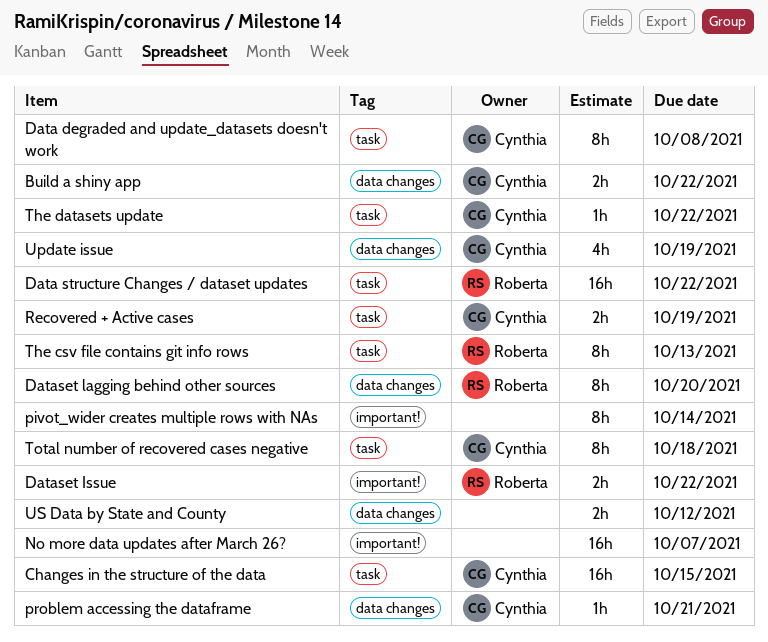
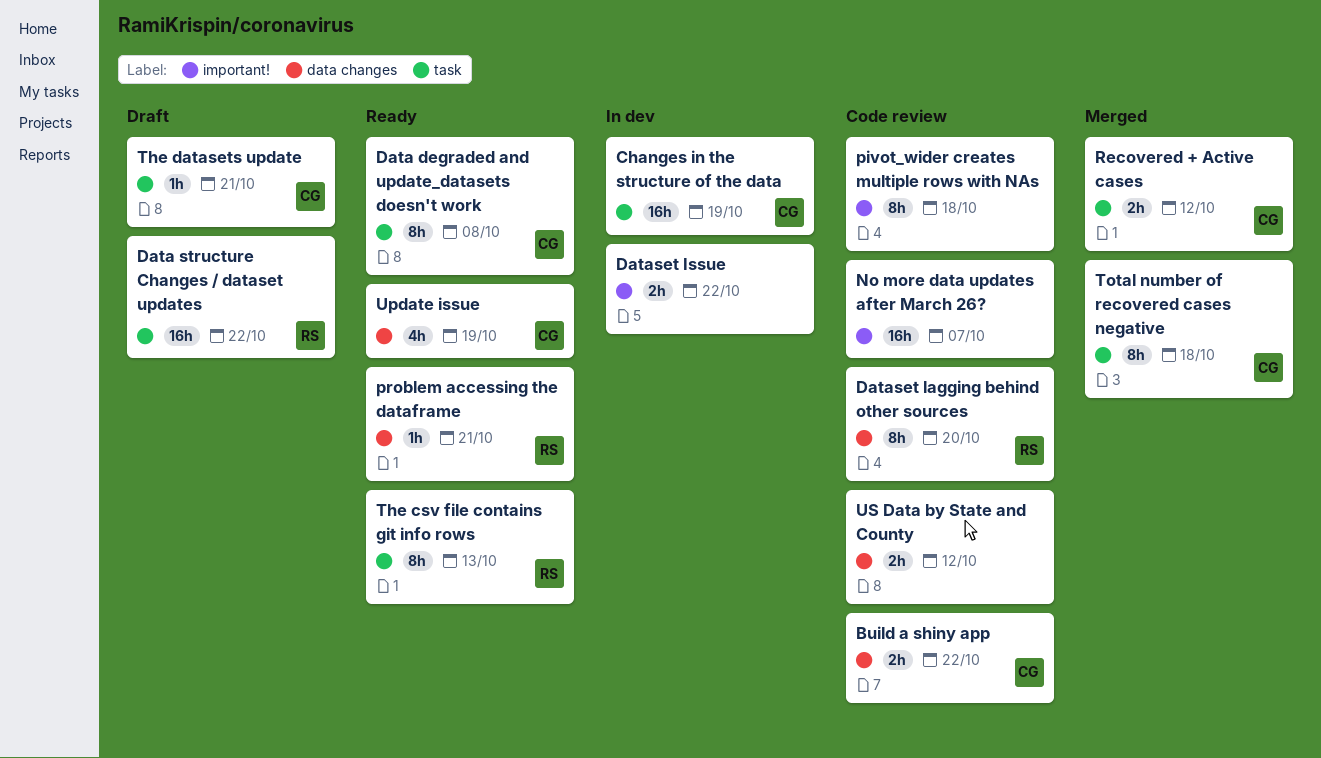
Changes in the structure of the data, due: Oct 15 -> Oct 19
Dataset Issue, owner: Roberta -> none
pivot_wider creates multiple rows with NAs, due: Oct 14 -> Oct 18
problem accessing the dataframe, owner: Cynthia -> Roberta
Recovered + Active cases, due: Oct 19 -> Oct 12
The datasets update, due: Oct 22 -> Oct 21

